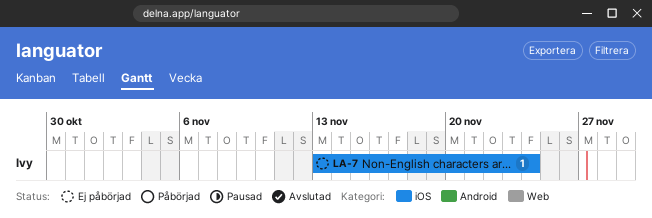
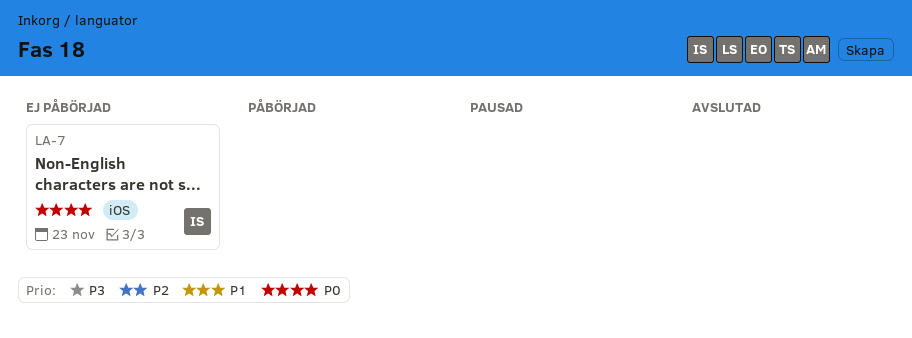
LA-7, due: Nov 24 -> Nov 23

